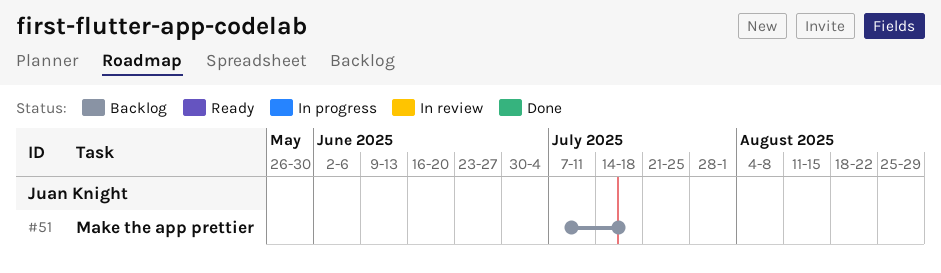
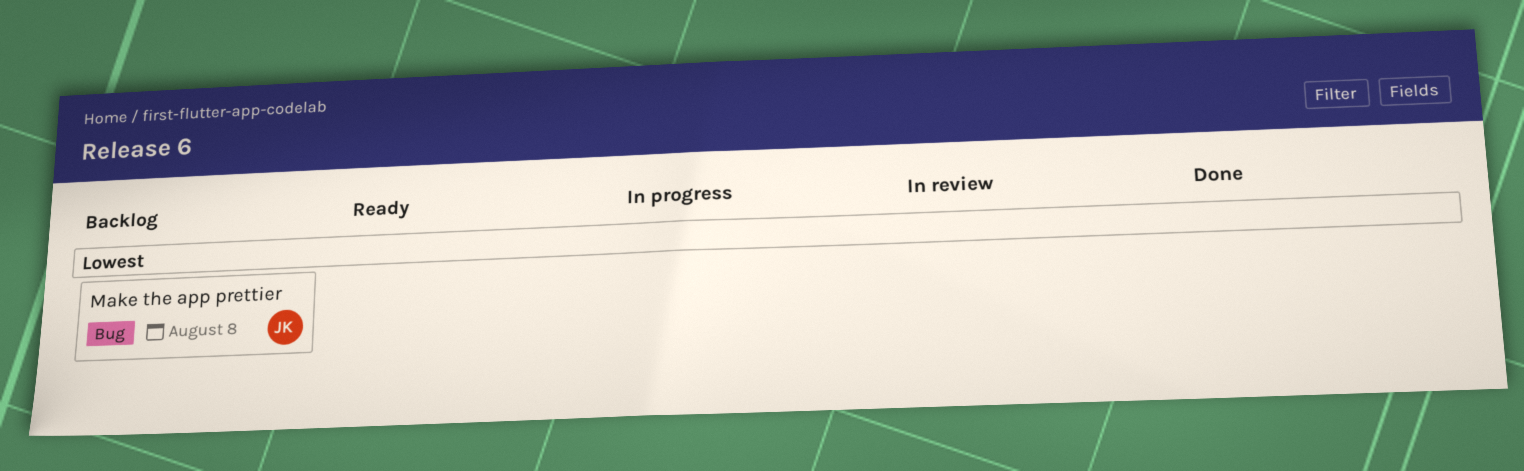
Make the app prettier, due: Jul 18 -> Aug 8

